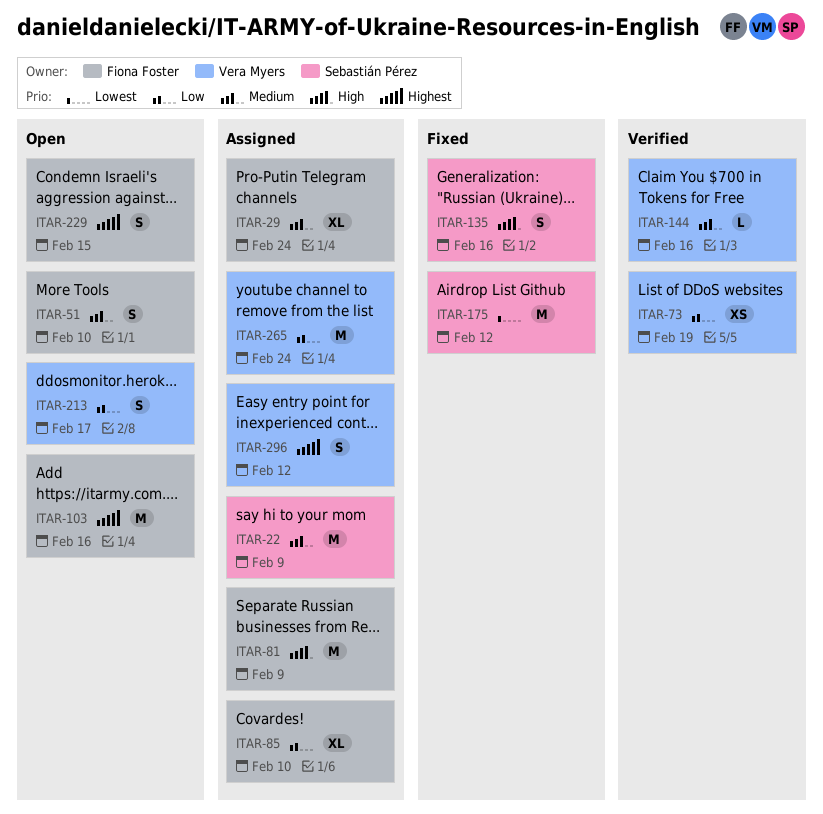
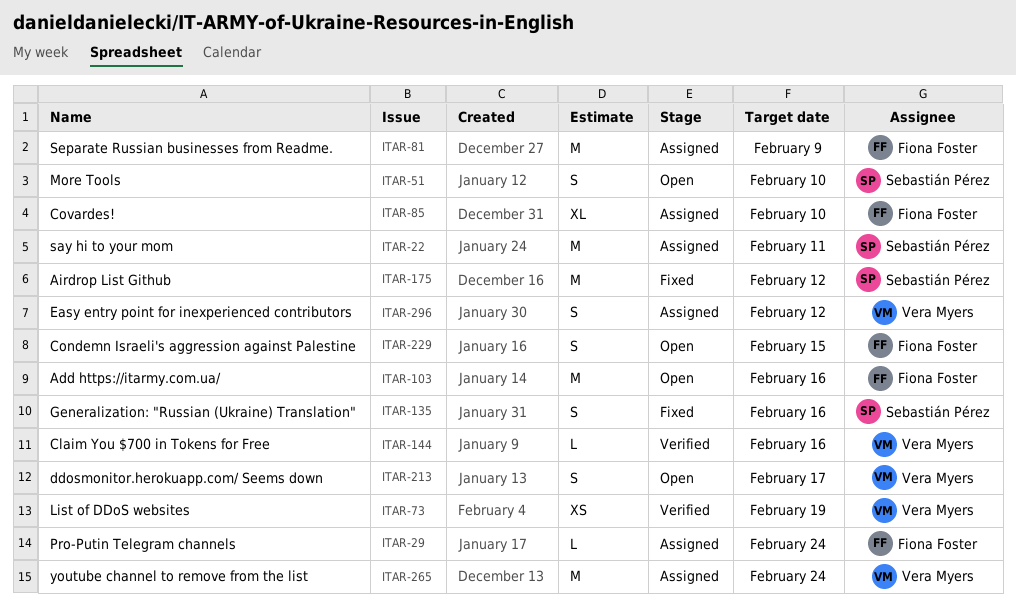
ITAR-22, due: Feb 9 -> Feb 11
ITAR-29, estimate: XL -> L
ITAR-51, owner: Fiona Foster -> Sebastián Pérez

